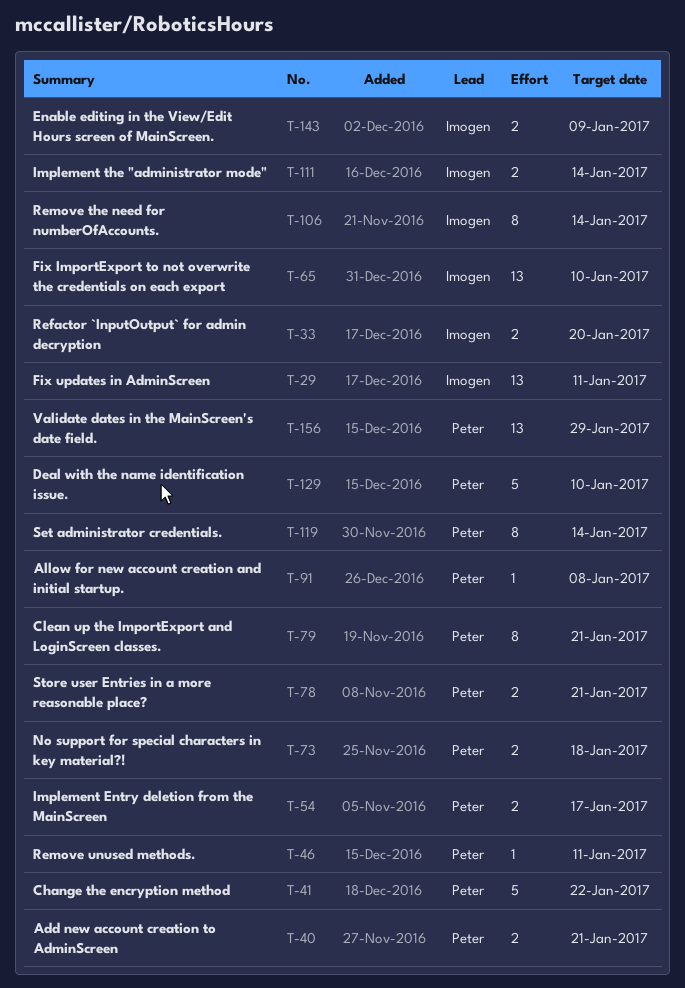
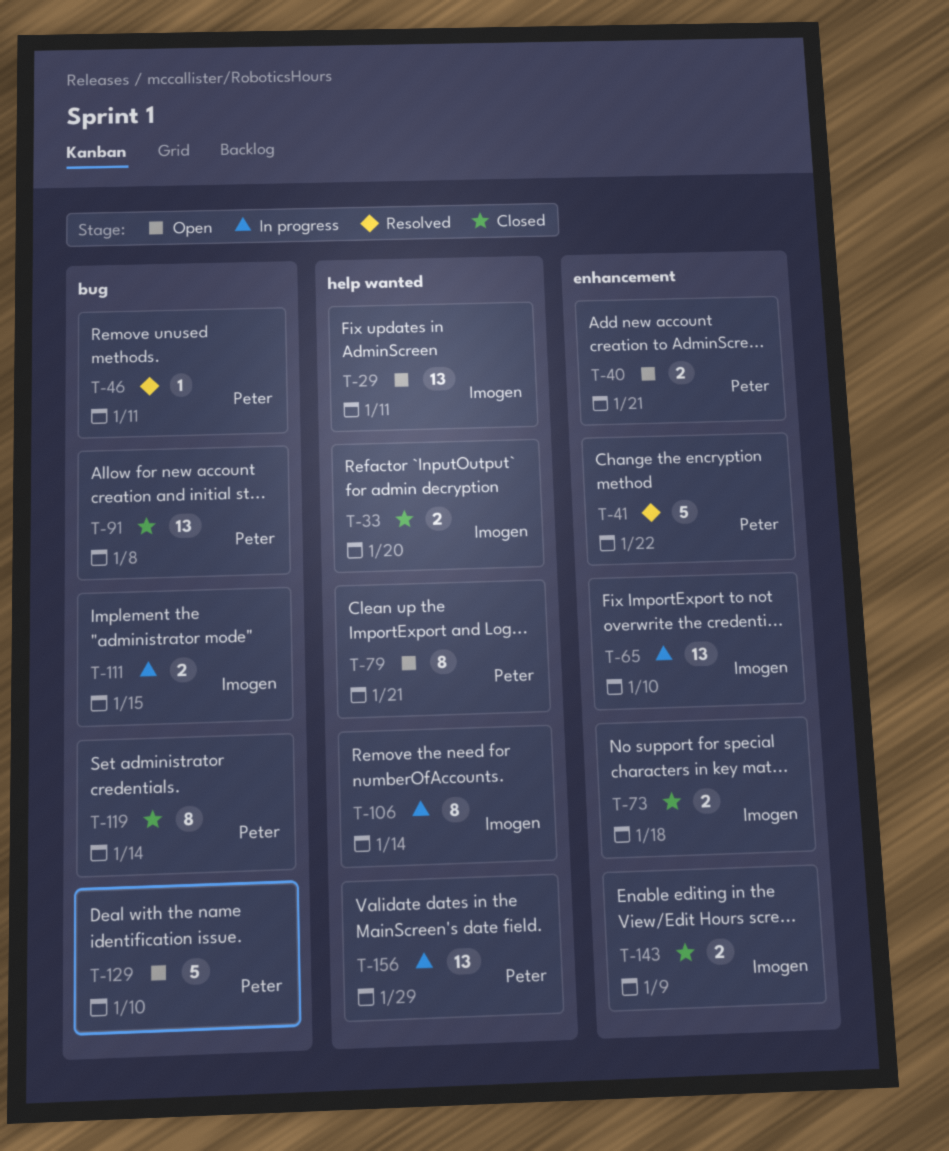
T-54: present -> none
T-73, owner: Peter -> Imogen
T-78: present -> none
T-91, estimate: 1 -> 13
T-111, due: Jan 14 -> Jan 15

